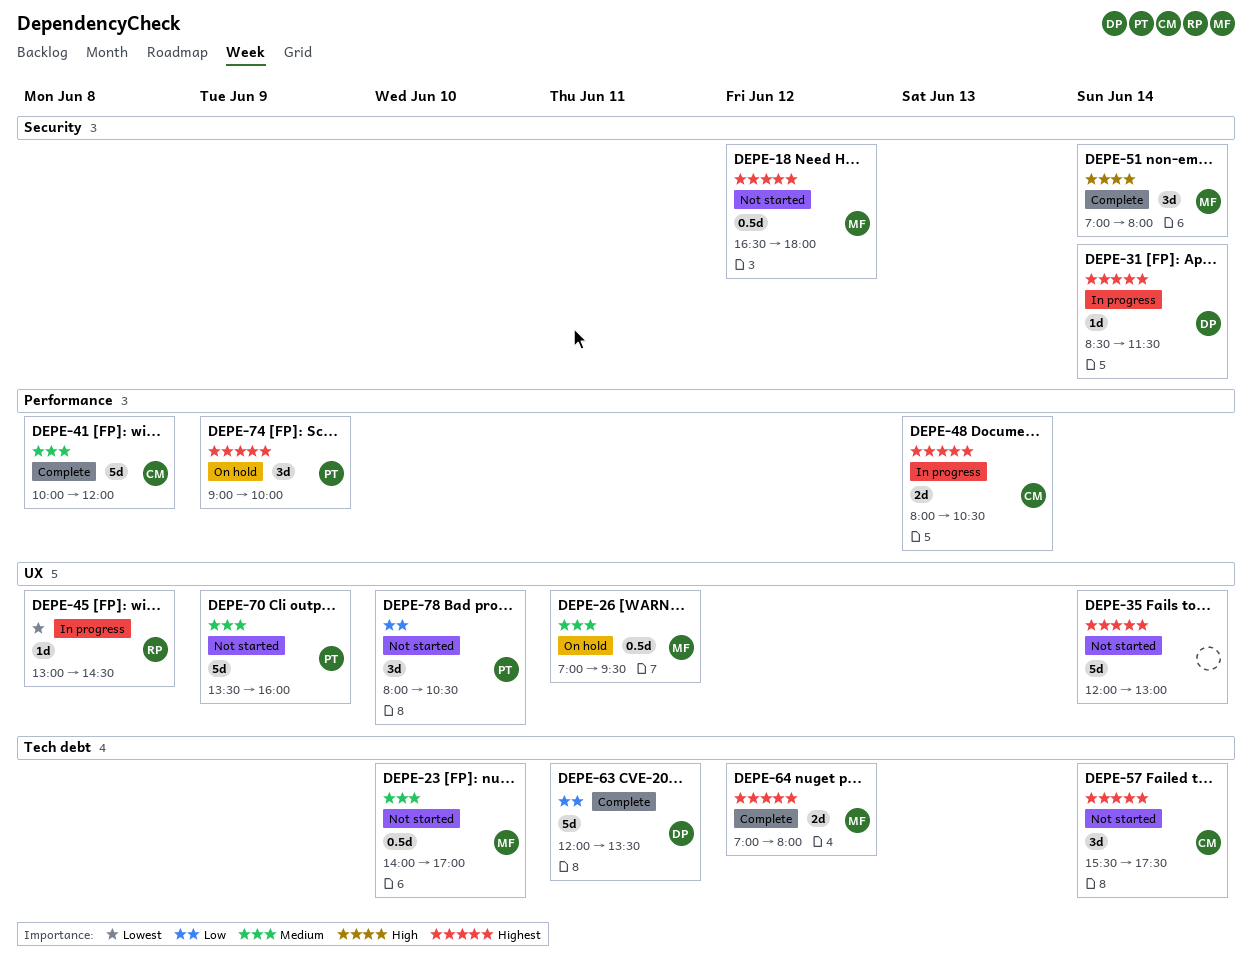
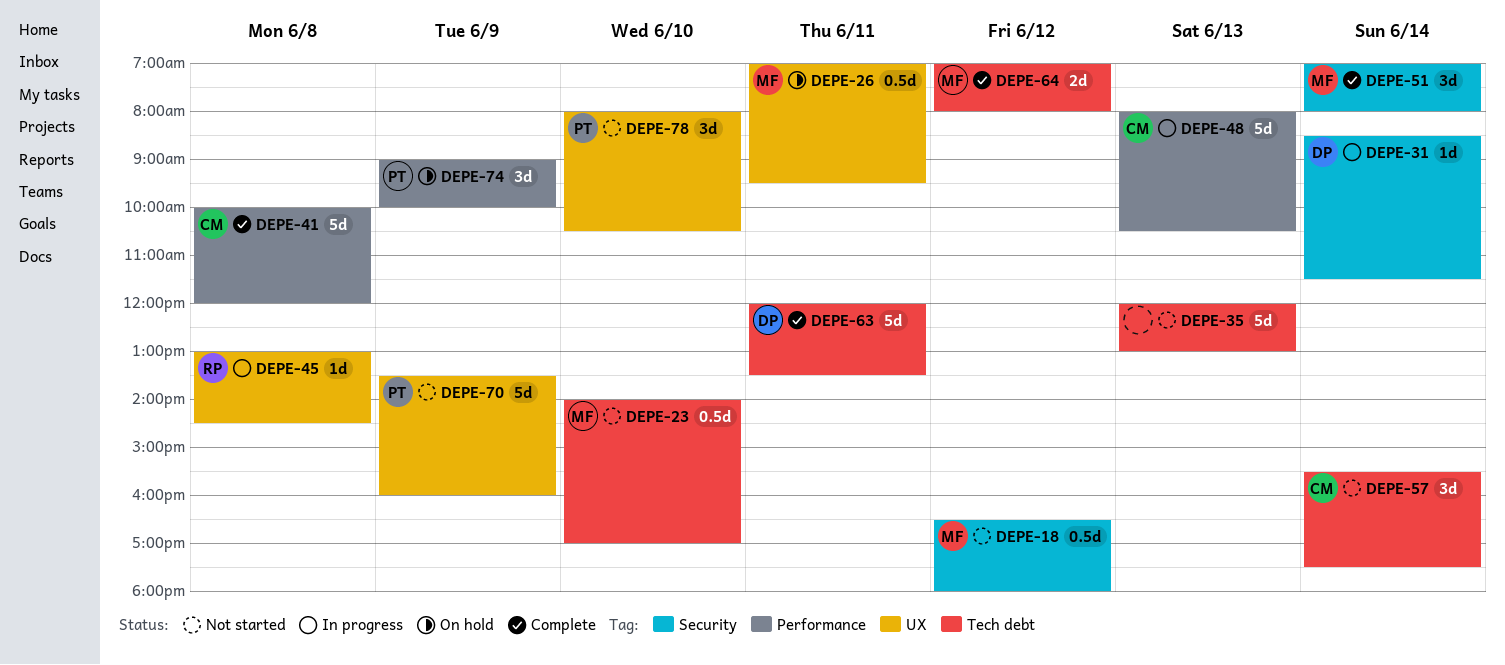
DEPE-35, label: UX -> Tech debt
DEPE-35, day: Jun 14 -> Jun 13
DEPE-48, estimate: 2d -> 5d

